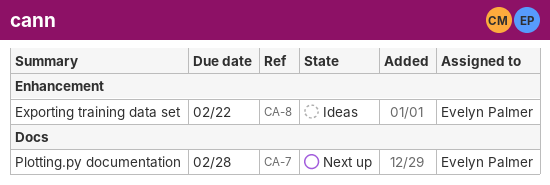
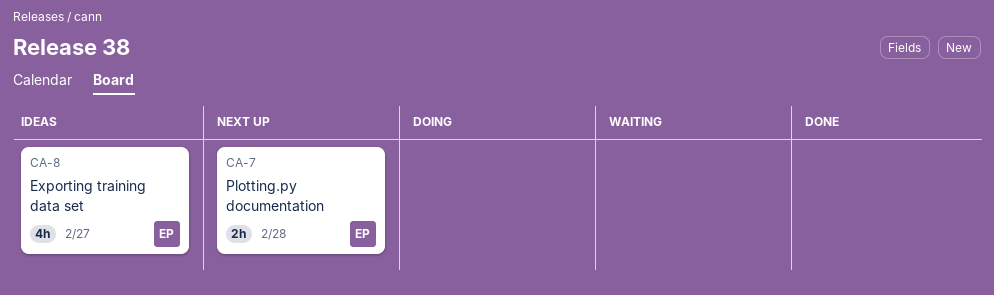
CA-8, due: Feb 22 -> Feb 27

